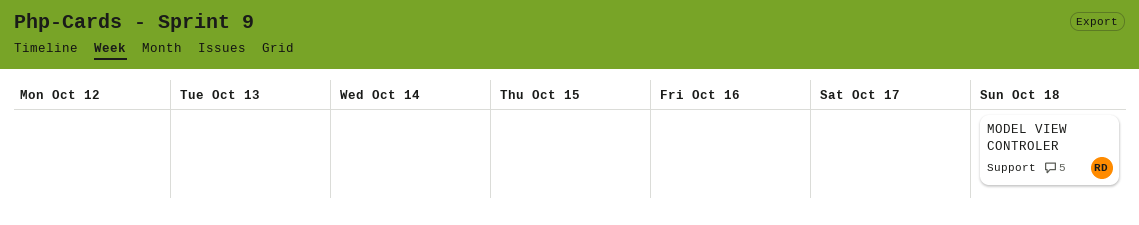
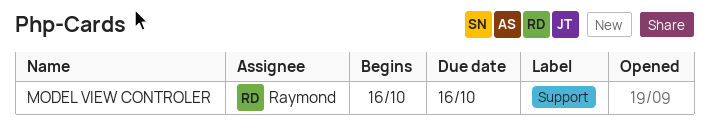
MODEL VIEW CONTROLER, due: Oct 18 -> Oct 16

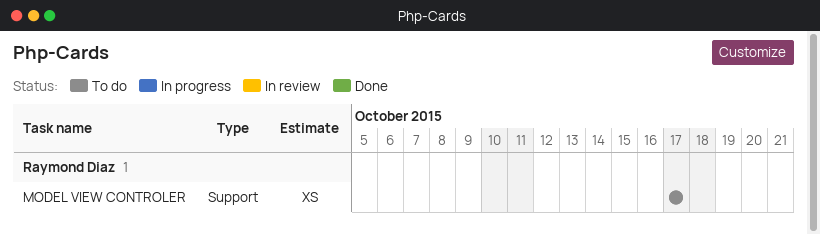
MODEL VIEW CONTROLER, start: Oct 16 -> Oct 17
MODEL VIEW CONTROLER, due: Oct 16 -> Oct 17

